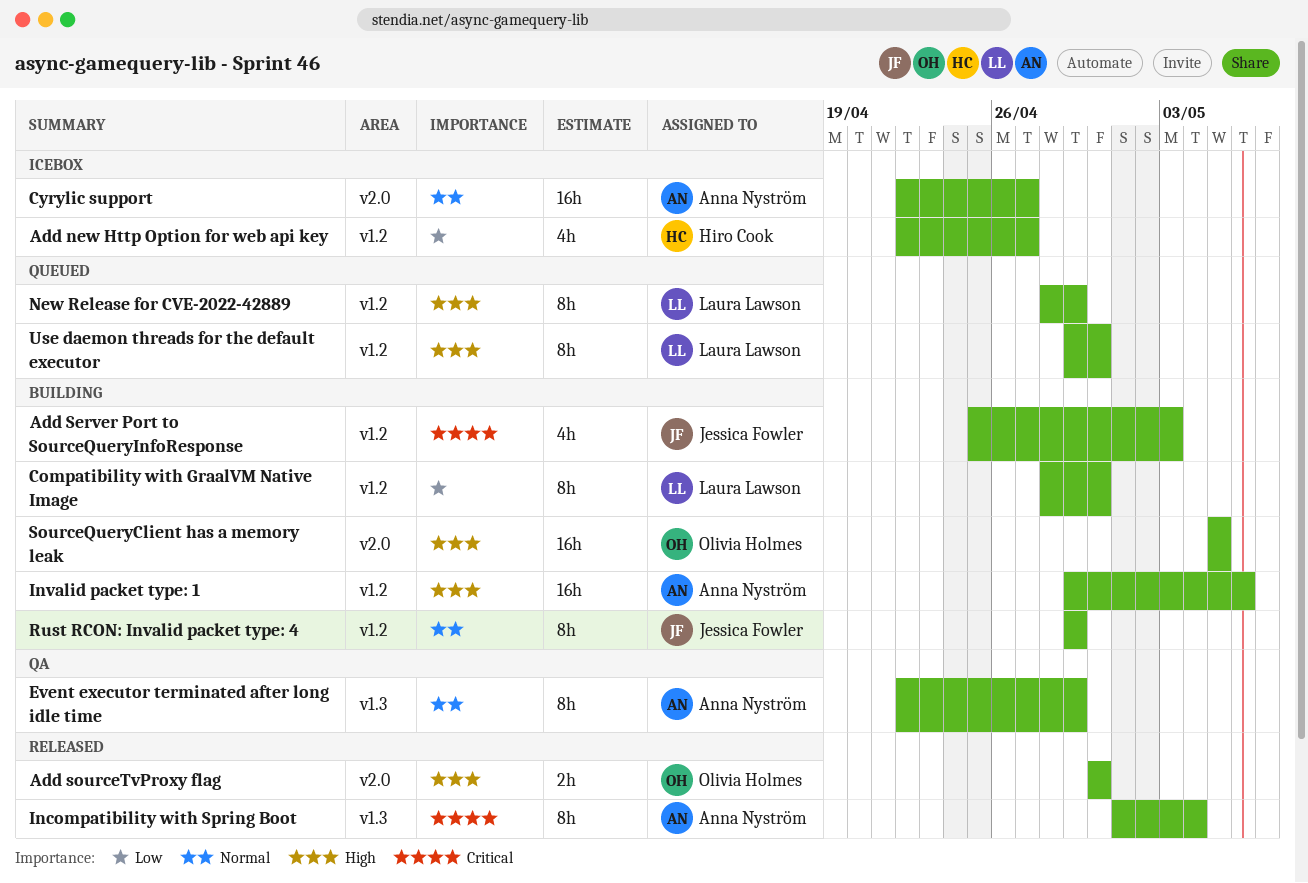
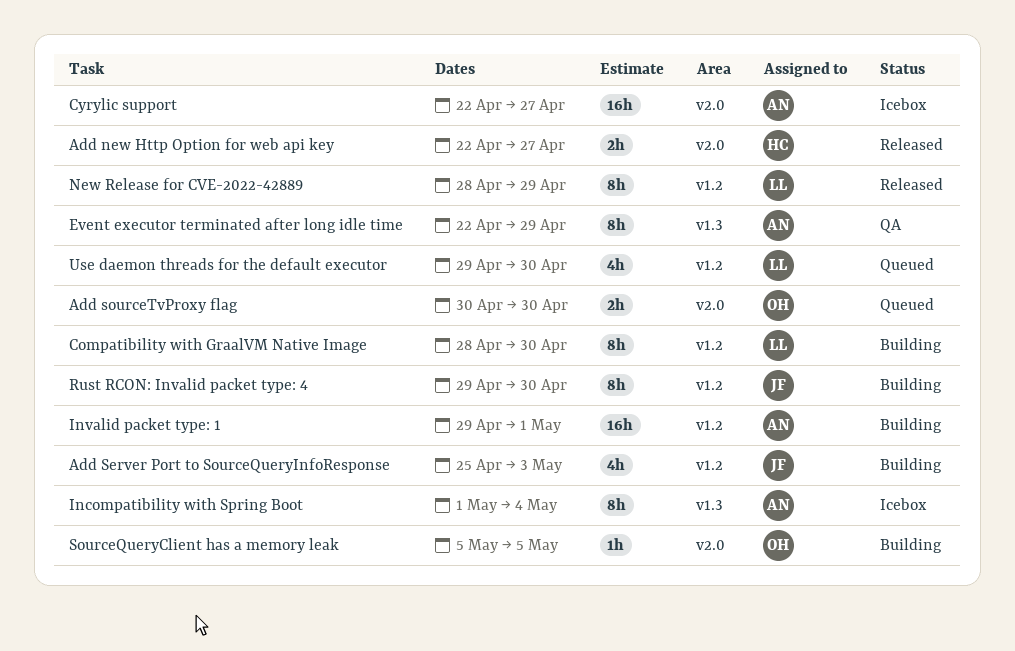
Add new Http Option for web api key, status: Icebox -> Released
Add new Http Option for web api key, label: v1.2 -> v2.0
Add new Http Option for web api key, estimate: 4h -> 2h
Add sourceTvProxy flag, status: Released -> Queued
Incompatibility with Spring Boot, status: Released -> Icebox
Invalid packet type: 1, due: May 6 -> May 1
New Release for CVE-2022-42889, status: Queued -> Released
Rust RCON: Invalid packet type: 4, due: Apr 29 -> Apr 30
SourceQueryClient has a memory leak, estimate: 16h -> 1h
Use daemon threads for the default executor, estimate: 8h -> 4h

